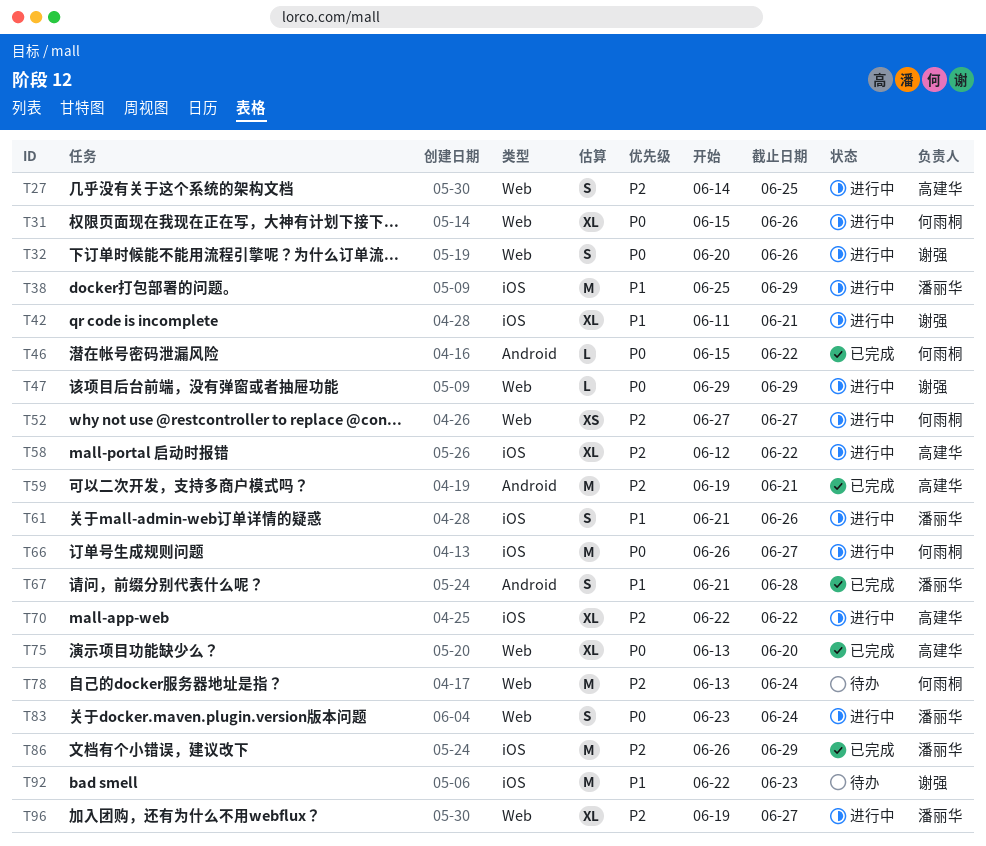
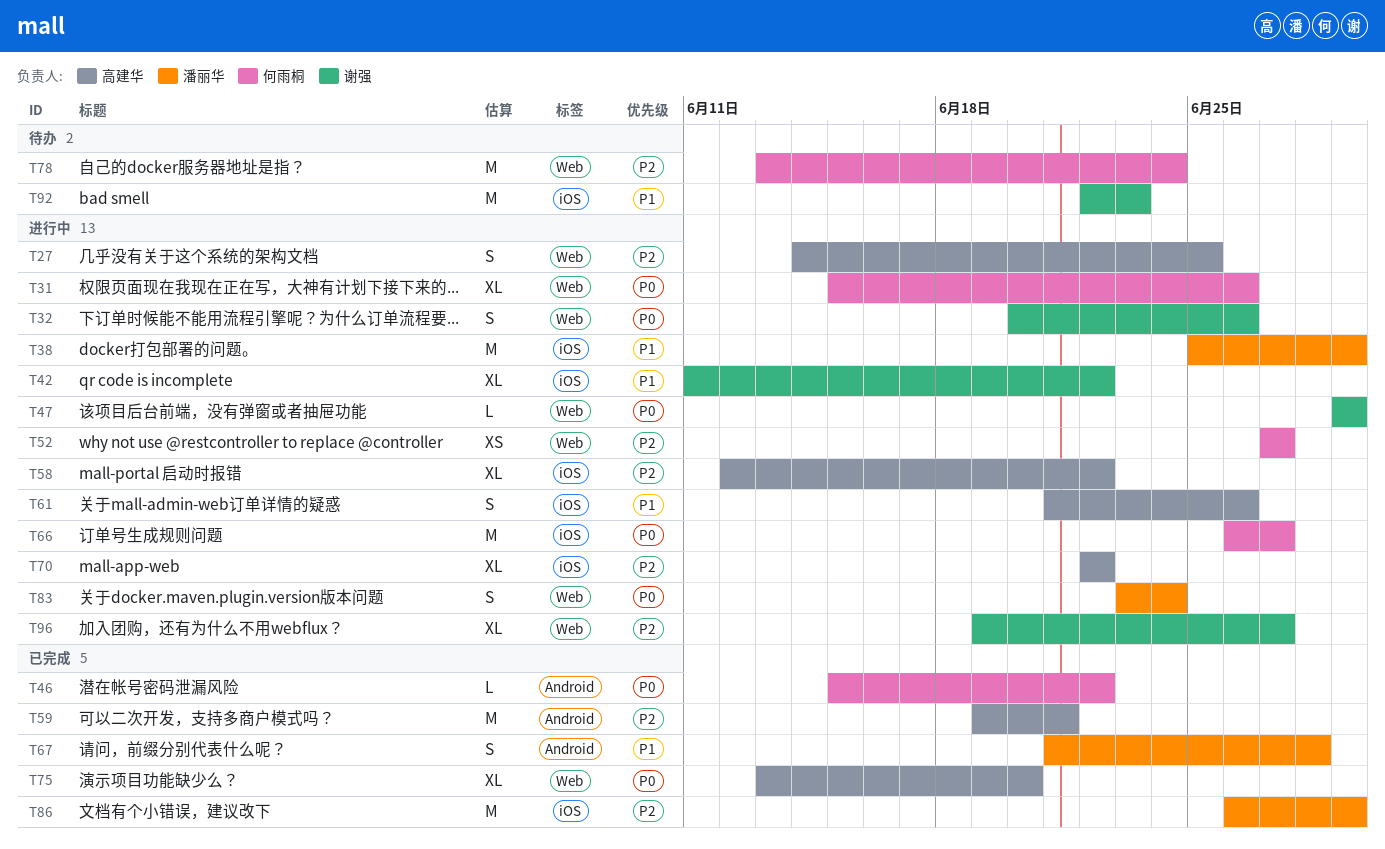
T42, due: Jun 21 -> Jun 22
T61, owner: 潘丽华 -> 高建华
T96, owner: 潘丽华 -> 谢强

